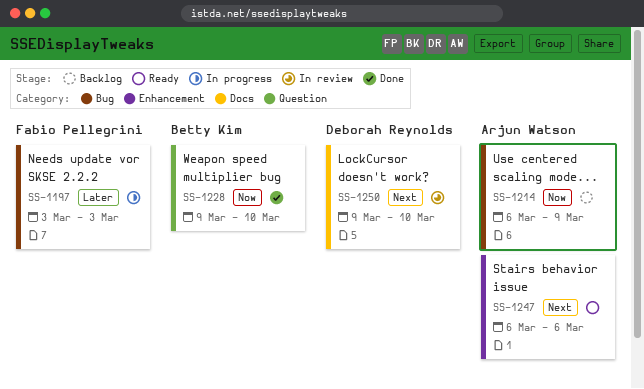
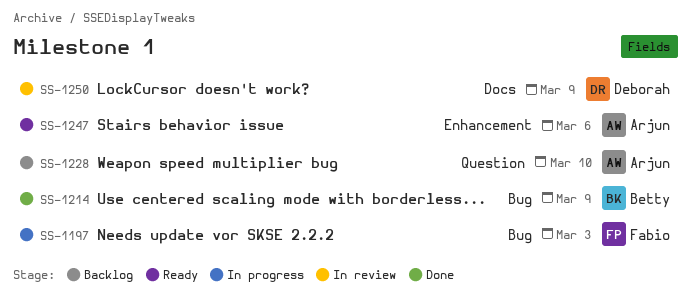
SS-1214, status: Backlog -> Done
SS-1214, owner: Arjun Watson -> Betty Kim
SS-1228, status: Done -> Backlog
SS-1228, owner: Betty Kim -> Arjun Watson
SS-1250, due: Mar 10 -> Mar 9

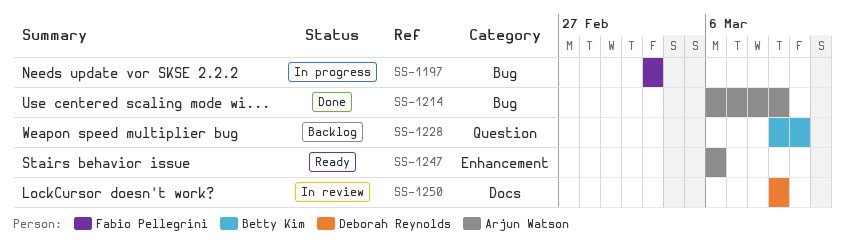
SS-1214, owner: Betty Kim -> Arjun Watson
SS-1228, owner: Arjun Watson -> Betty Kim

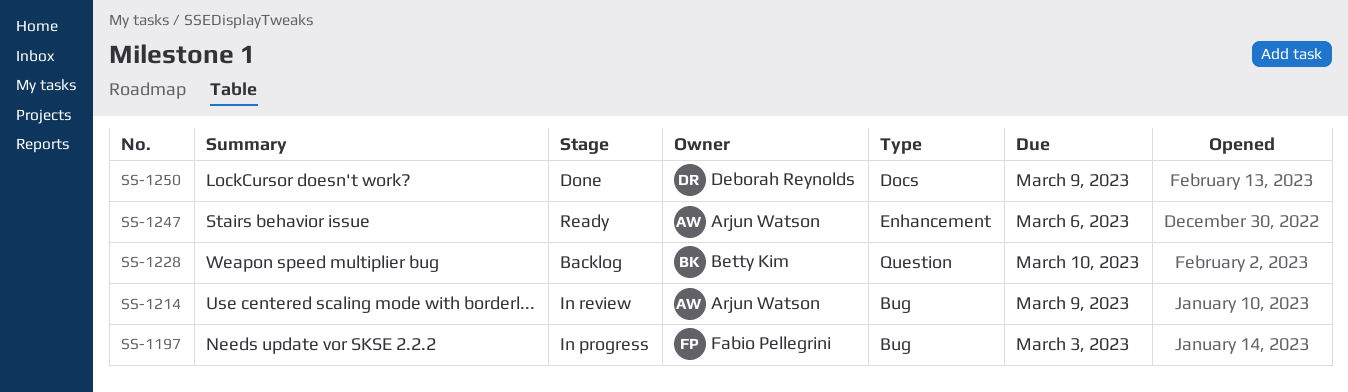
SS-1214, status: Done -> In review
SS-1250, status: In review -> Done

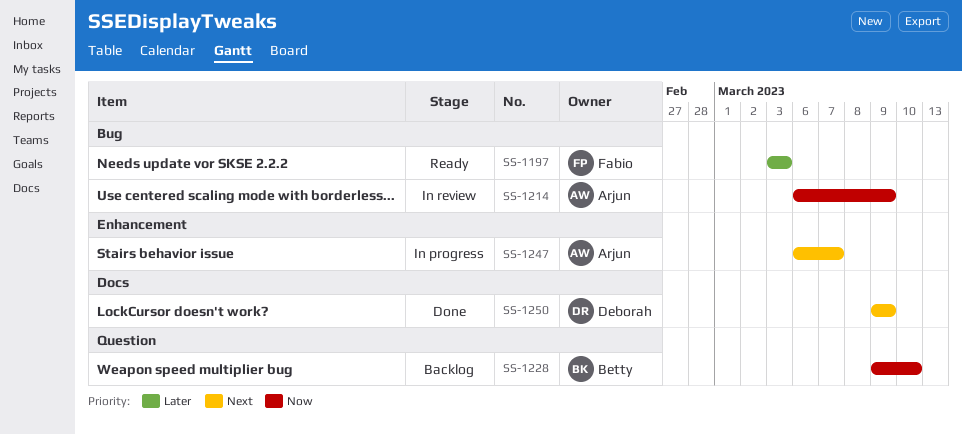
SS-1197, status: In progress -> Ready
SS-1247, status: Ready -> In progress
SS-1247, due: Mar 6 -> Mar 7

